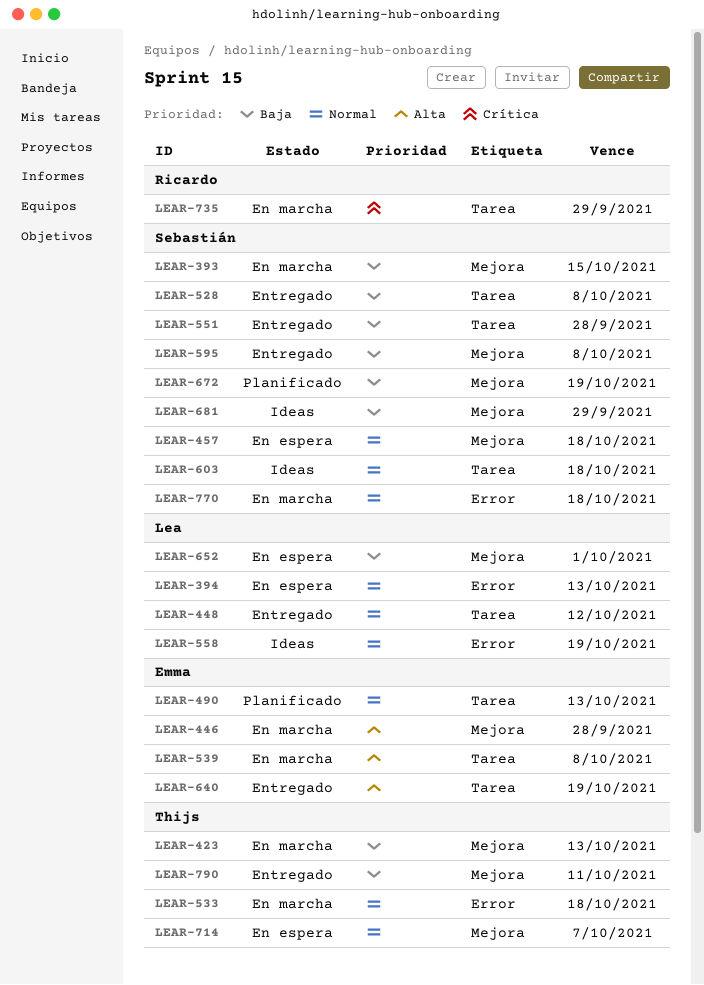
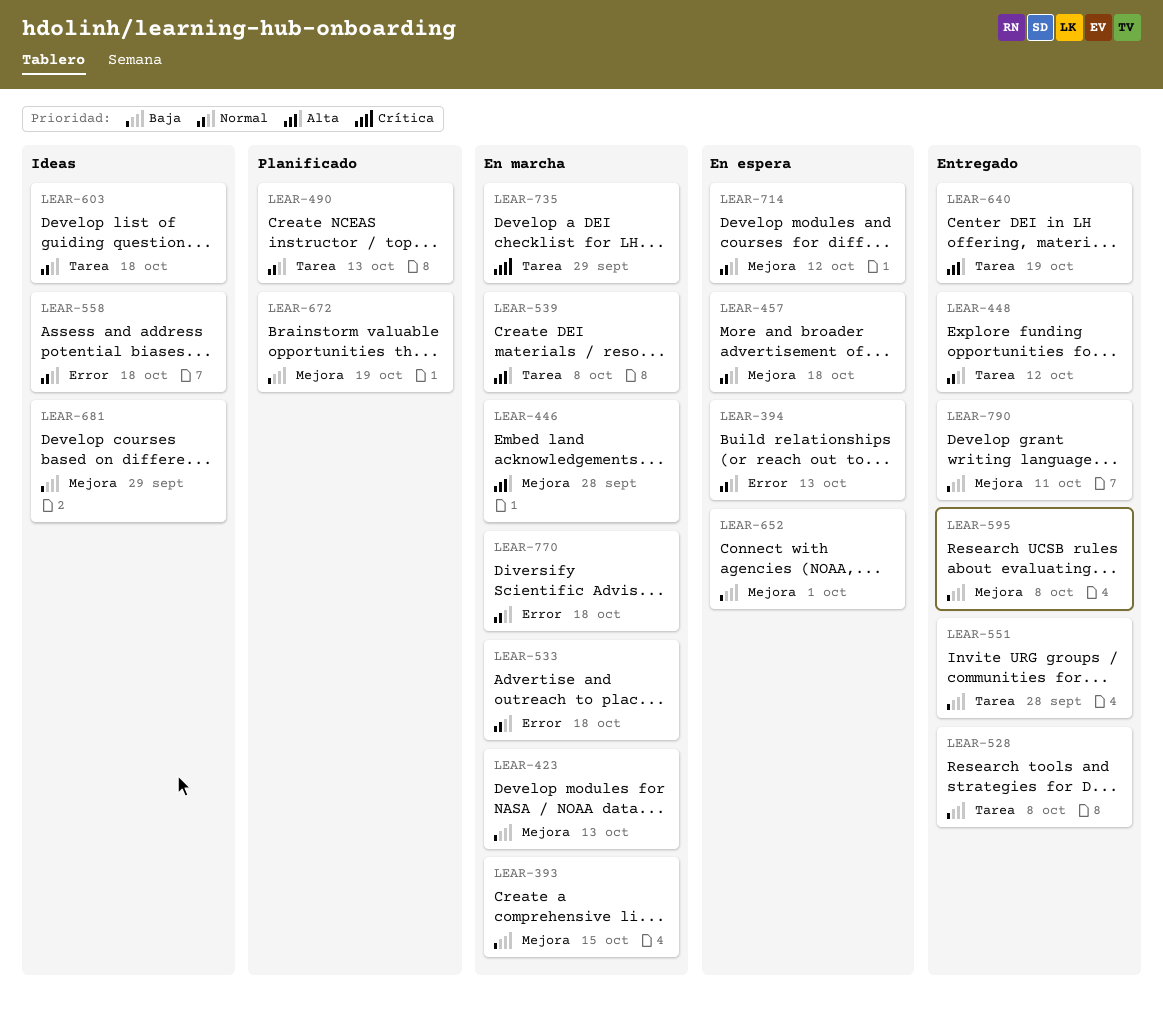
LEAR-558, due: Oct 19 -> Oct 18
LEAR-714, due: Oct 7 -> Oct 12

